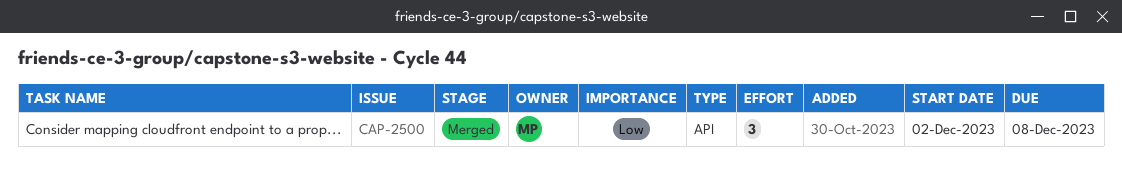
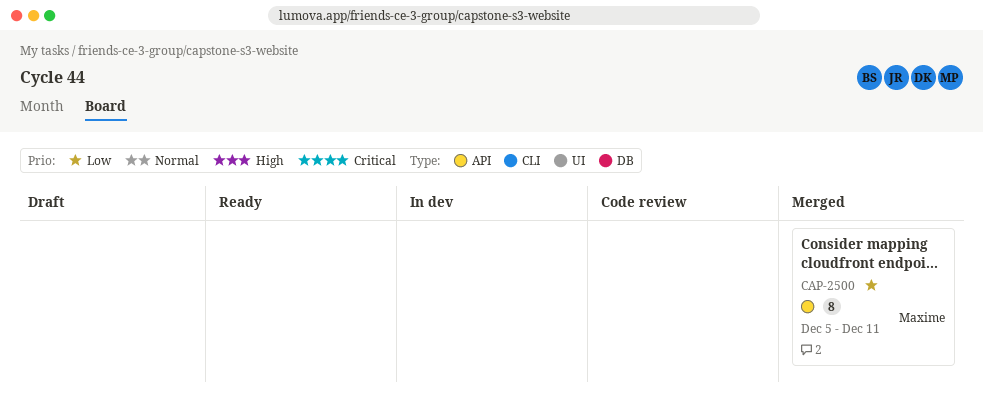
CAP-2500, estimate: 3 -> 8
CAP-2500, start: Dec 2 -> Dec 5
CAP-2500, due: Dec 8 -> Dec 11

